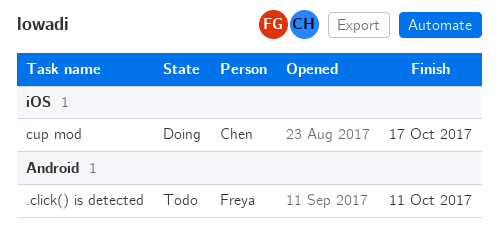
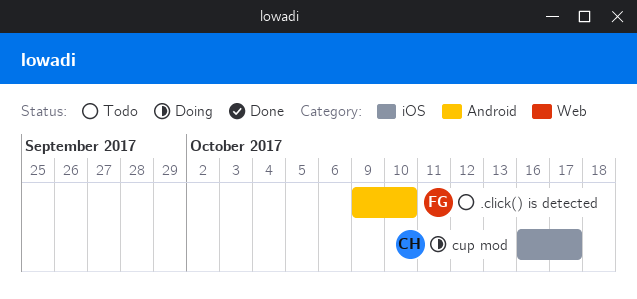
.click() is detected, due: Oct 11 -> Oct 10

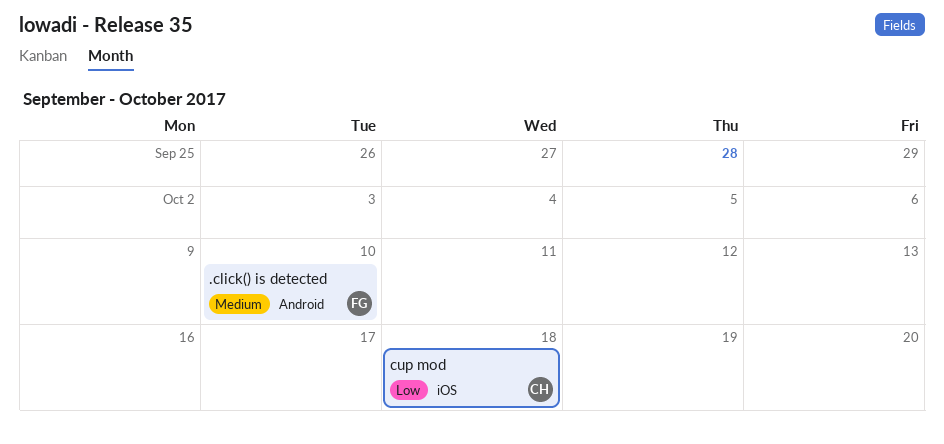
cup mod, due: Oct 17 -> Oct 18

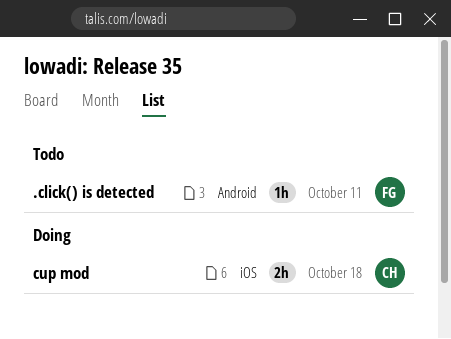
.click() is detected, due: Oct 10 -> Oct 11

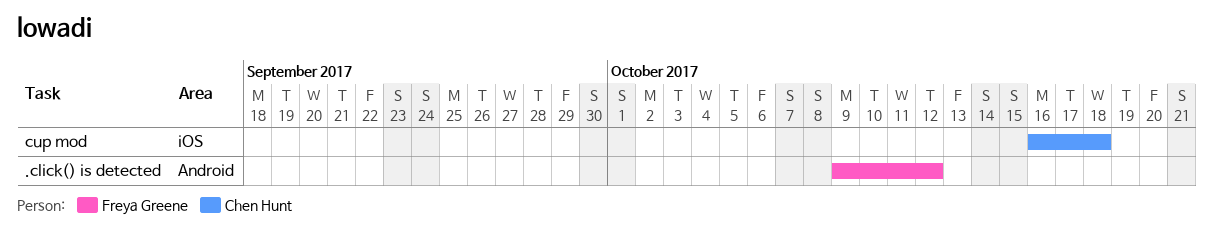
.click() is detected, due: Oct 11 -> Oct 12

